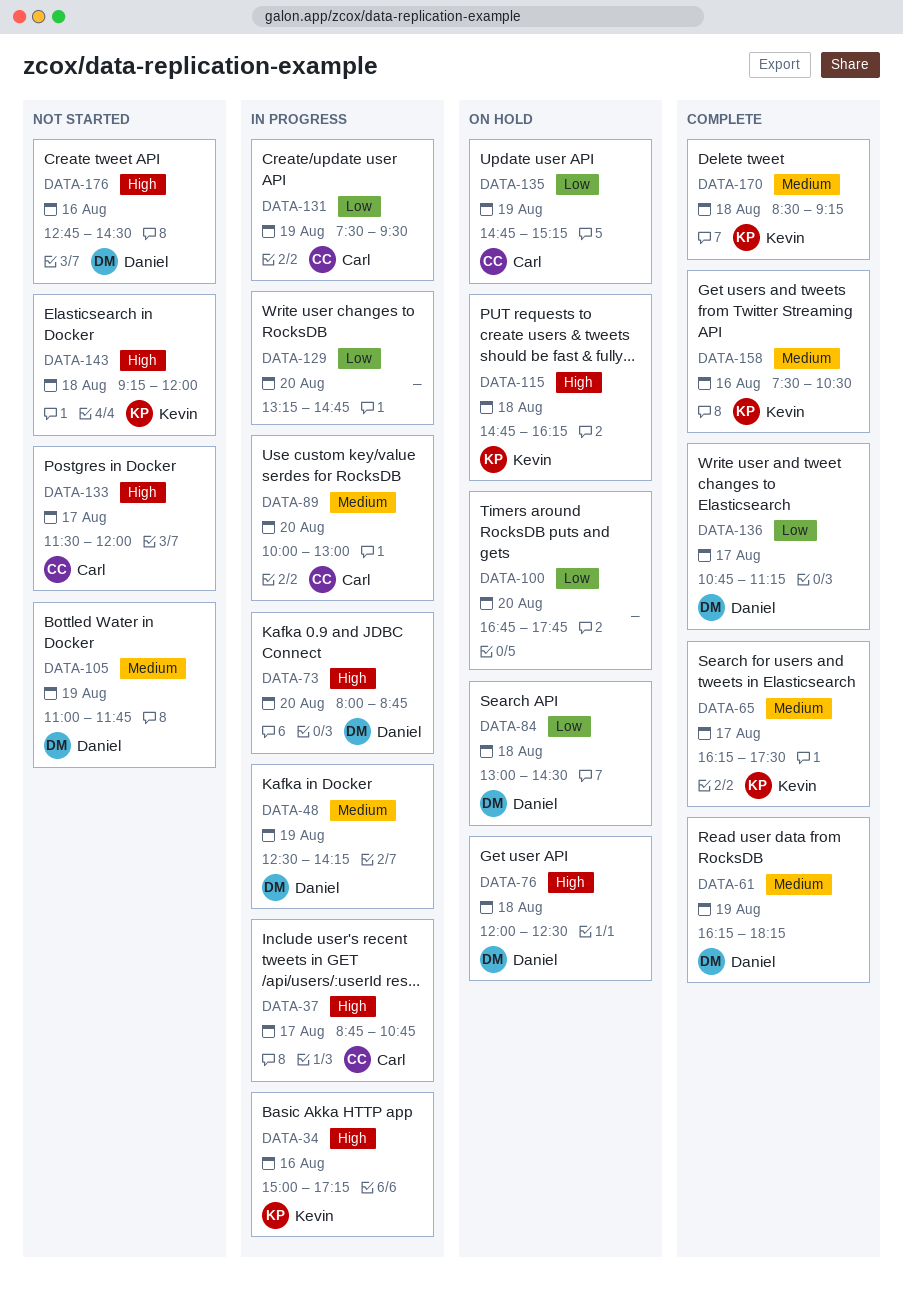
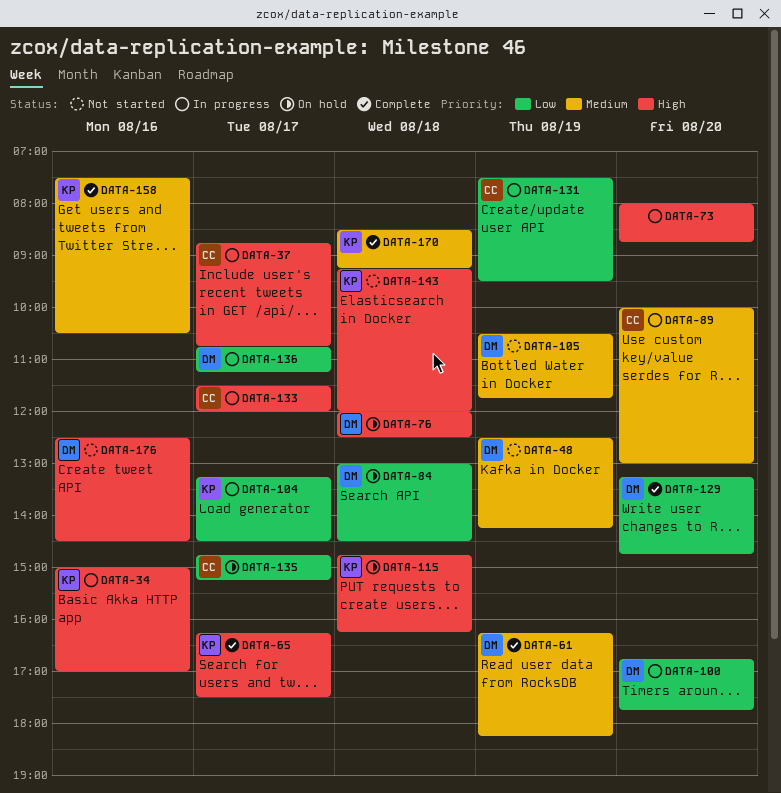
DATA-34, ends: 17:15 -> 17:00
DATA-48, status: In progress -> Not started
DATA-65, priority: Medium -> High
DATA-73, owner: Daniel -> none
DATA-100, status: On hold -> In progress
DATA-100, owner: none -> Daniel
DATA-104: none -> present
DATA-105, begins: 11:00 -> 10:30
DATA-129, status: In progress -> Complete
DATA-129, owner: none -> Daniel
DATA-133, status: Not started -> In progress
DATA-135, day: Aug 19 -> Aug 17
DATA-136, status: Complete -> In progress
DATA-176, begins: 12:45 -> 12:30

